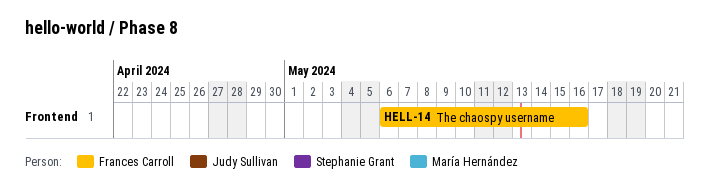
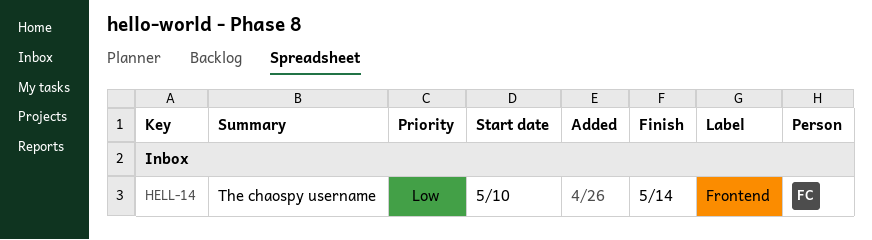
HELL-14, start: May 6 -> May 10
HELL-14, due: May 16 -> May 14

